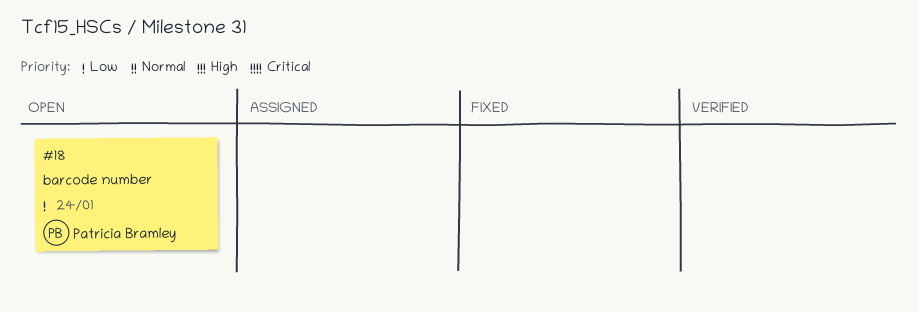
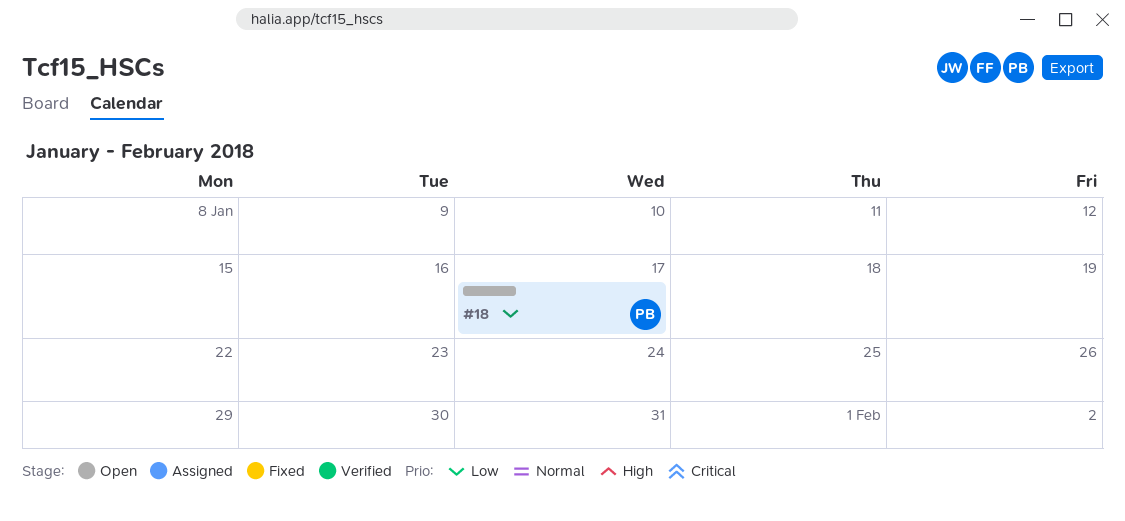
#18, due: Jan 24 -> Jan 17

